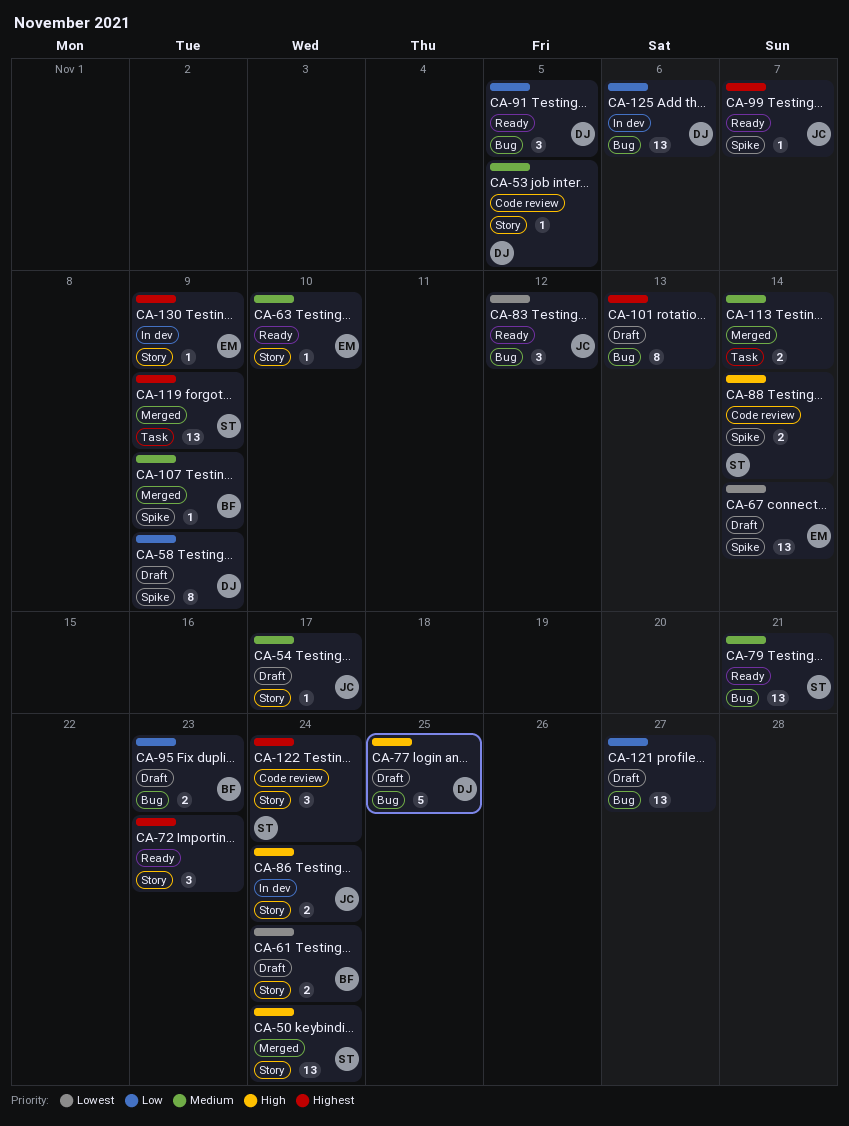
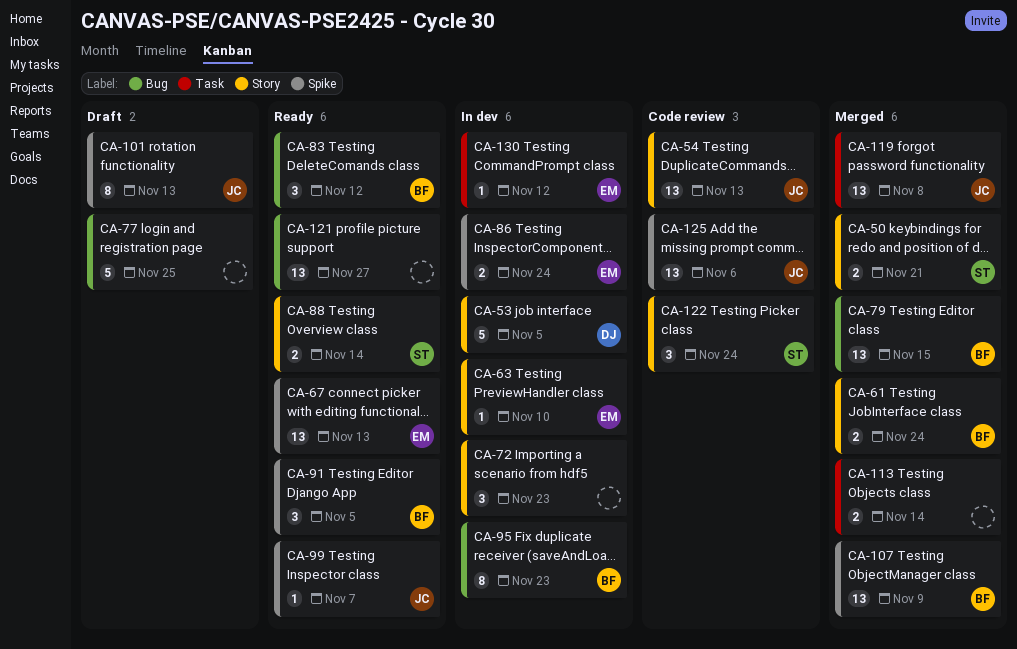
CA-50, estimate: 13 -> 2
CA-50, due: Nov 24 -> Nov 21
CA-53, status: Code review -> In dev
CA-53, estimate: 1 -> 5
CA-54, status: Draft -> Code review
CA-54, estimate: 1 -> 13
CA-54, due: Nov 17 -> Nov 13
CA-58: present -> none
CA-61, status: Draft -> Merged
CA-63, status: Ready -> In dev
CA-67, status: Draft -> Ready
CA-67, due: Nov 14 -> Nov 13
CA-72, status: Ready -> In dev
CA-77, owner: DJ -> none
CA-79, status: Ready -> Merged
CA-79, owner: ST -> BF
CA-79, due: Nov 21 -> Nov 15
CA-83, owner: JC -> BF
CA-86, owner: JC -> EM
CA-86, label: Story -> Spike
CA-88, status: Code review -> Ready
CA-88, label: Spike -> Story
CA-91, owner: DJ -> BF
CA-91, label: Bug -> Spike
CA-95, status: Draft -> In dev
CA-95, estimate: 2 -> 8
CA-101, owner: none -> JC
CA-101, label: Bug -> Spike
CA-107, estimate: 1 -> 13
CA-119, owner: ST -> JC
CA-119, due: Nov 9 -> Nov 8
CA-121, status: Draft -> Ready
CA-125, status: In dev -> Code review
CA-125, owner: DJ -> JC
CA-125, label: Bug -> Spike
CA-130, label: Story -> Task
CA-130, due: Nov 9 -> Nov 12

